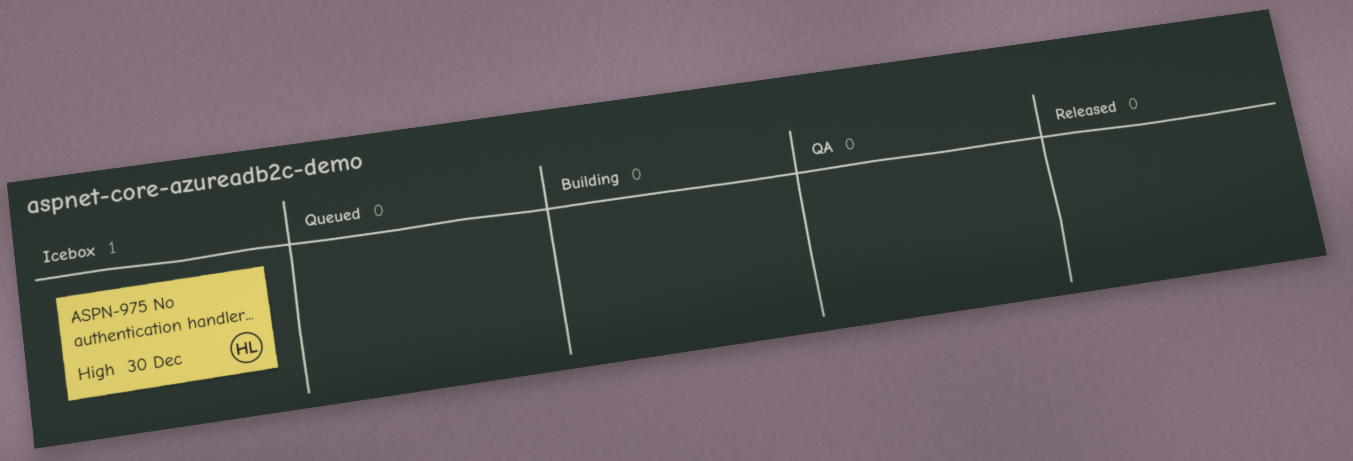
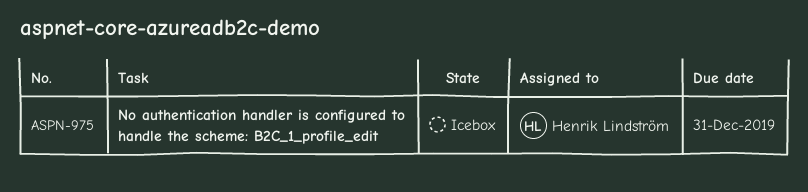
ASPN-975, due: Dec 30 -> Dec 31

